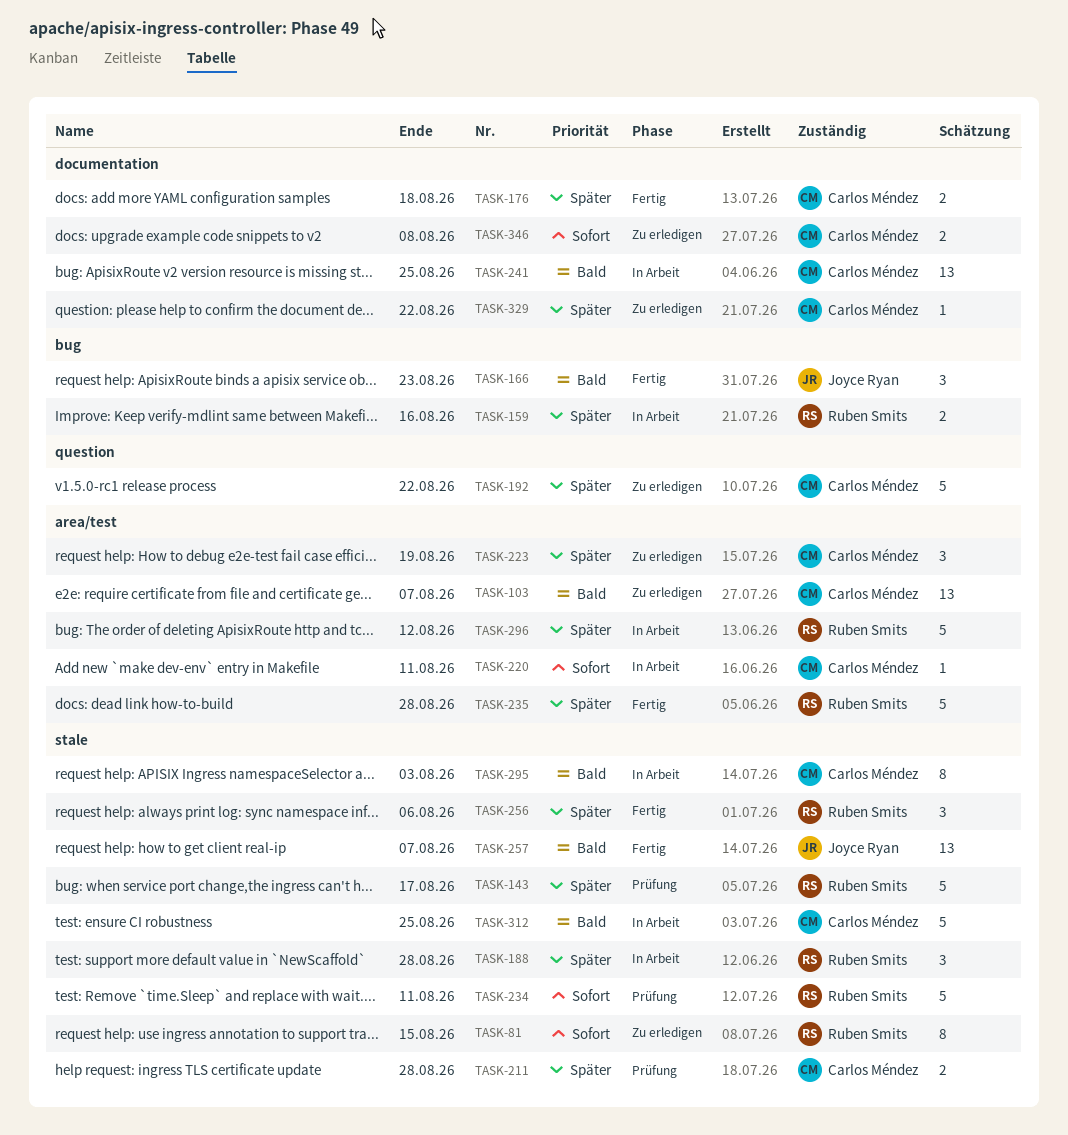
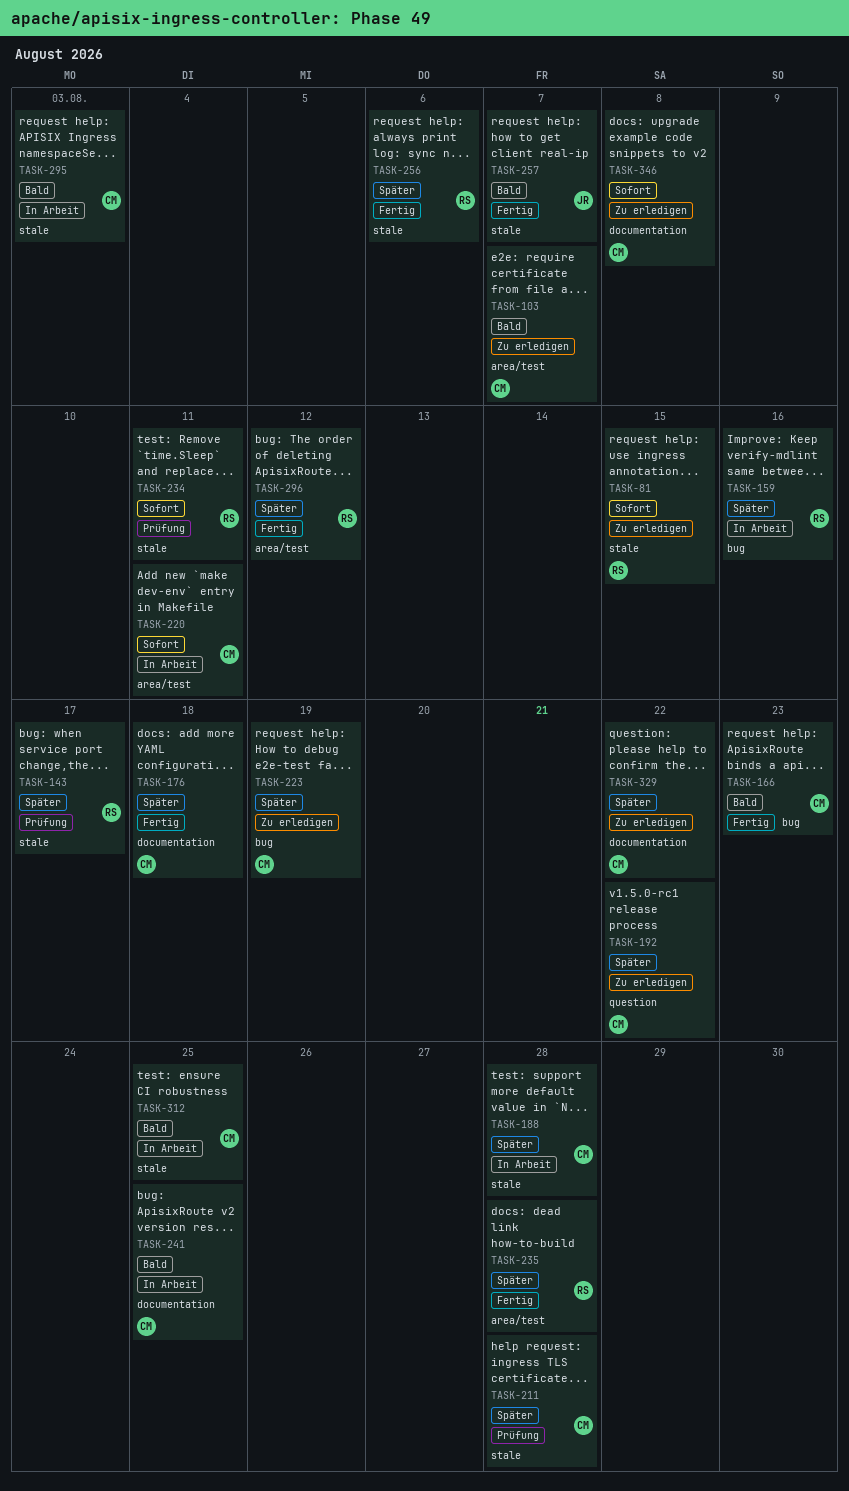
TASK-166, owner: Joyce Ryan -> Carlos Méndez
TASK-188, owner: Ruben Smits -> Carlos Méndez
TASK-223, label: area/test -> bug
TASK-296, status: In Arbeit -> Fertig

